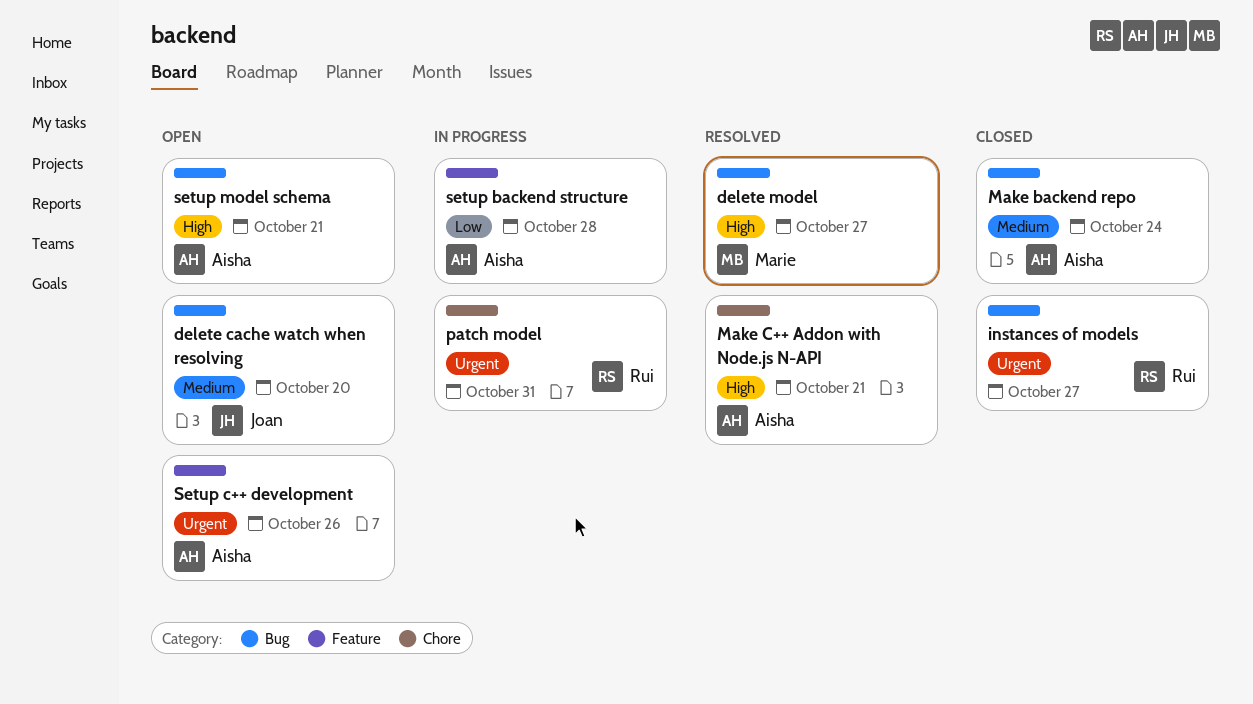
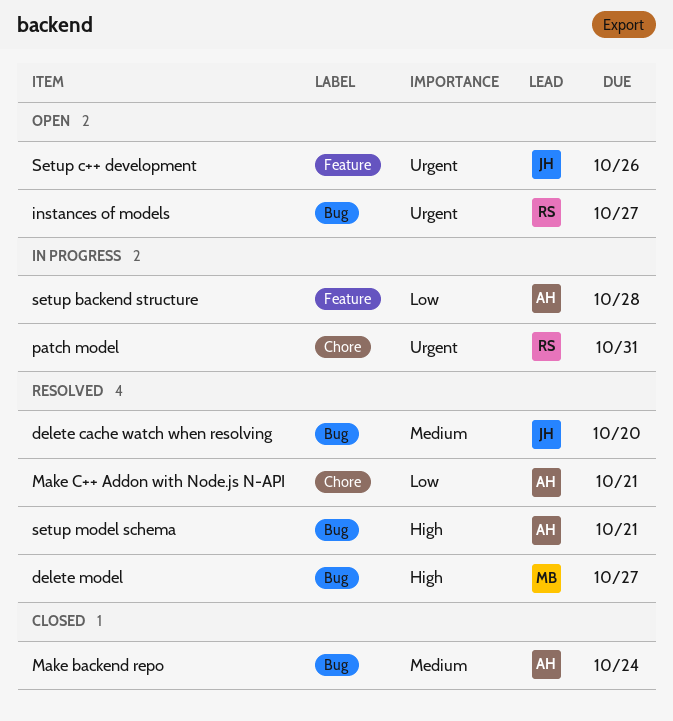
delete cache watch when resolving, status: Open -> Resolved
instances of models, status: Closed -> Open
Make C++ Addon with Node.js N-API, priority: High -> Low
Setup c++ development, owner: Aisha -> Joan
setup model schema, status: Open -> Resolved

